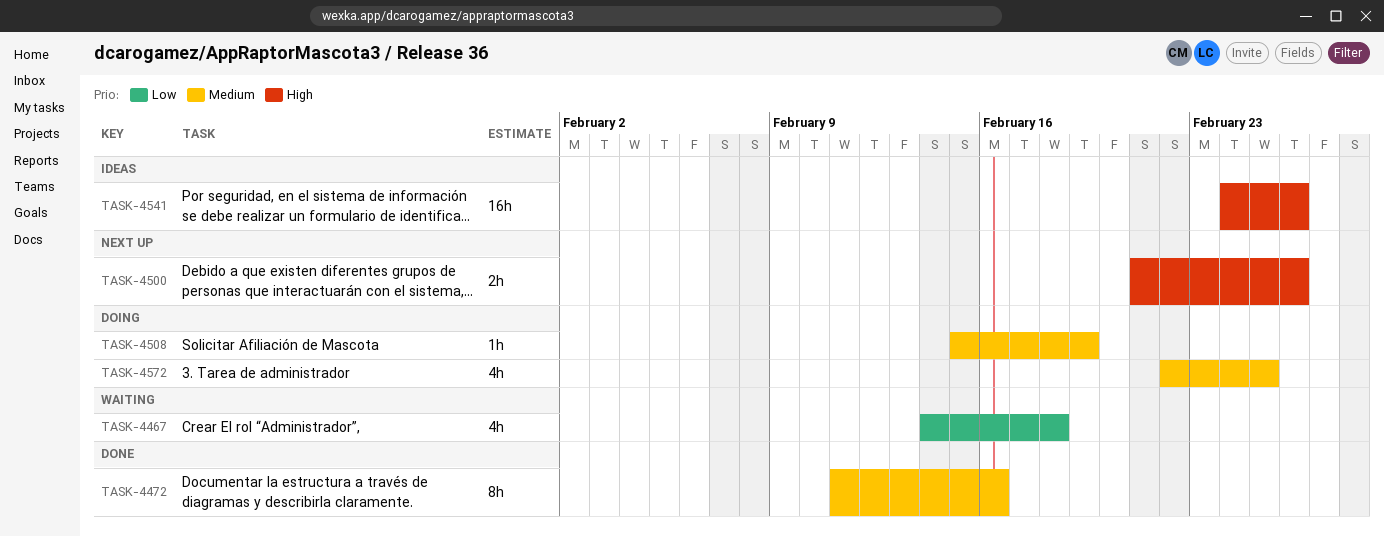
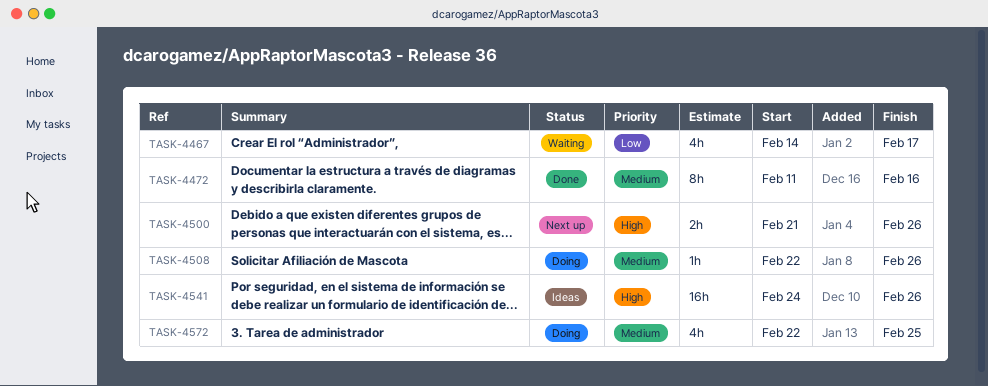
TASK-4467, due: Feb 18 -> Feb 17
TASK-4508, start: Feb 15 -> Feb 22
TASK-4508, due: Feb 19 -> Feb 26

